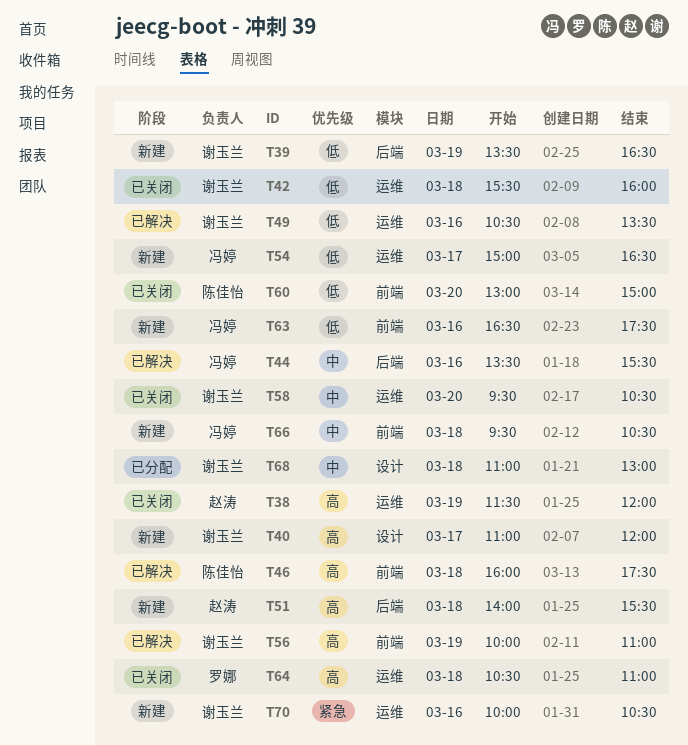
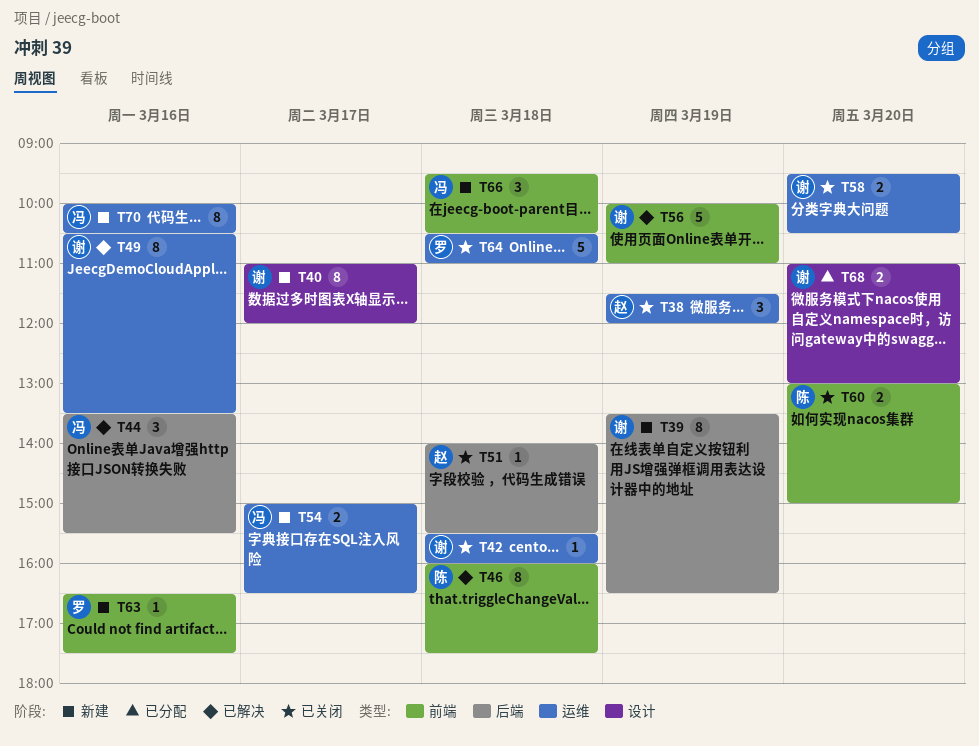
T51, status: 新建 -> 已关闭
T63, owner: 冯婷 -> 罗娜
T68, day: Mar 18 -> Mar 20
T70, owner: 谢玉兰 -> 冯婷

